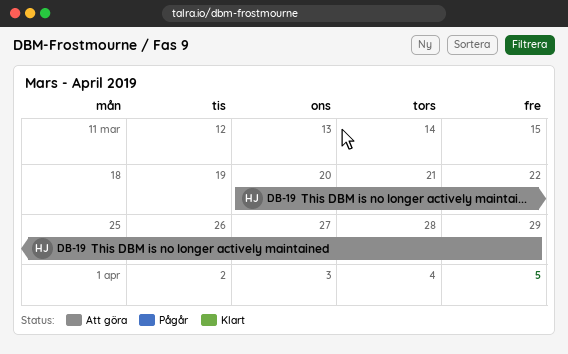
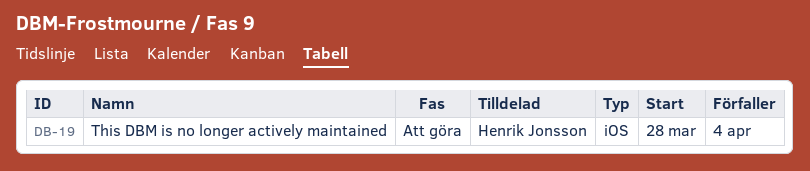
DB-19, start: Mar 20 -> Mar 28
DB-19, due: Mar 29 -> Apr 4

